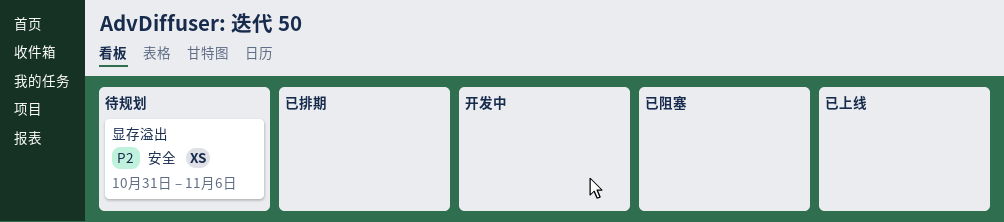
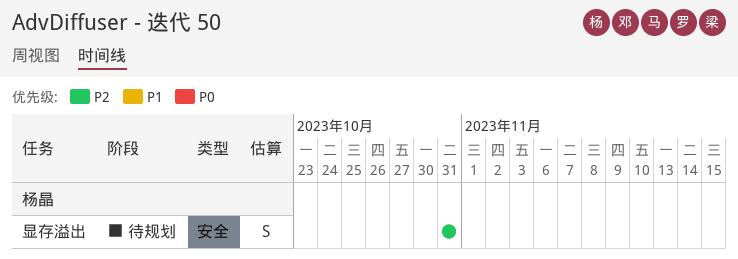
显存溢出, estimate: XS -> S
显存溢出, due: Nov 6 -> Oct 31

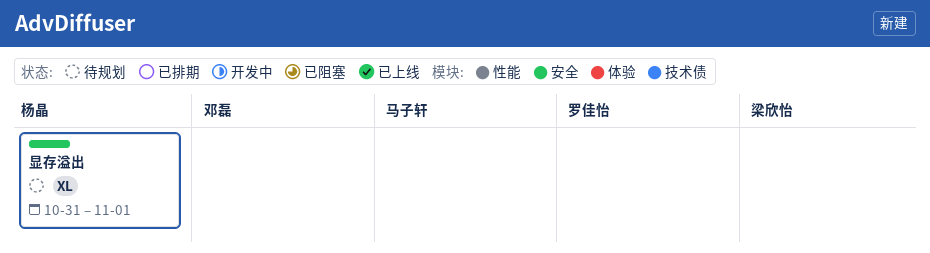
显存溢出, estimate: S -> XL
显存溢出, due: Oct 31 -> Nov 1

